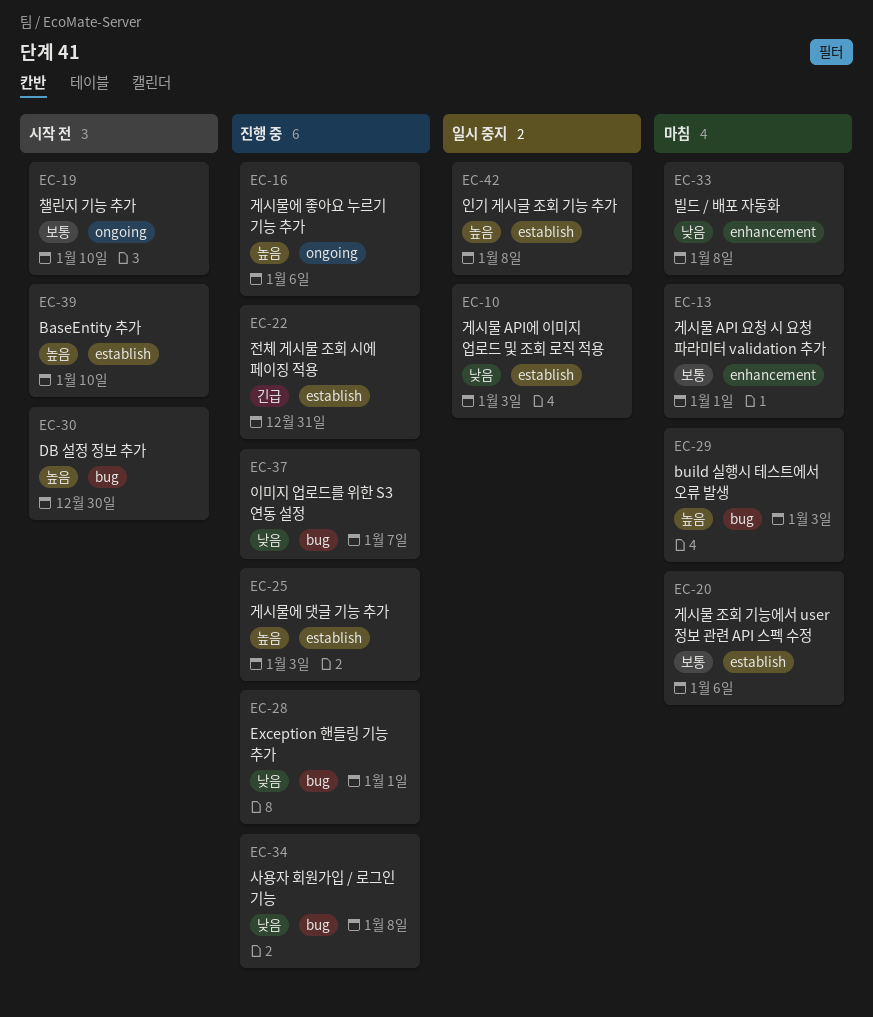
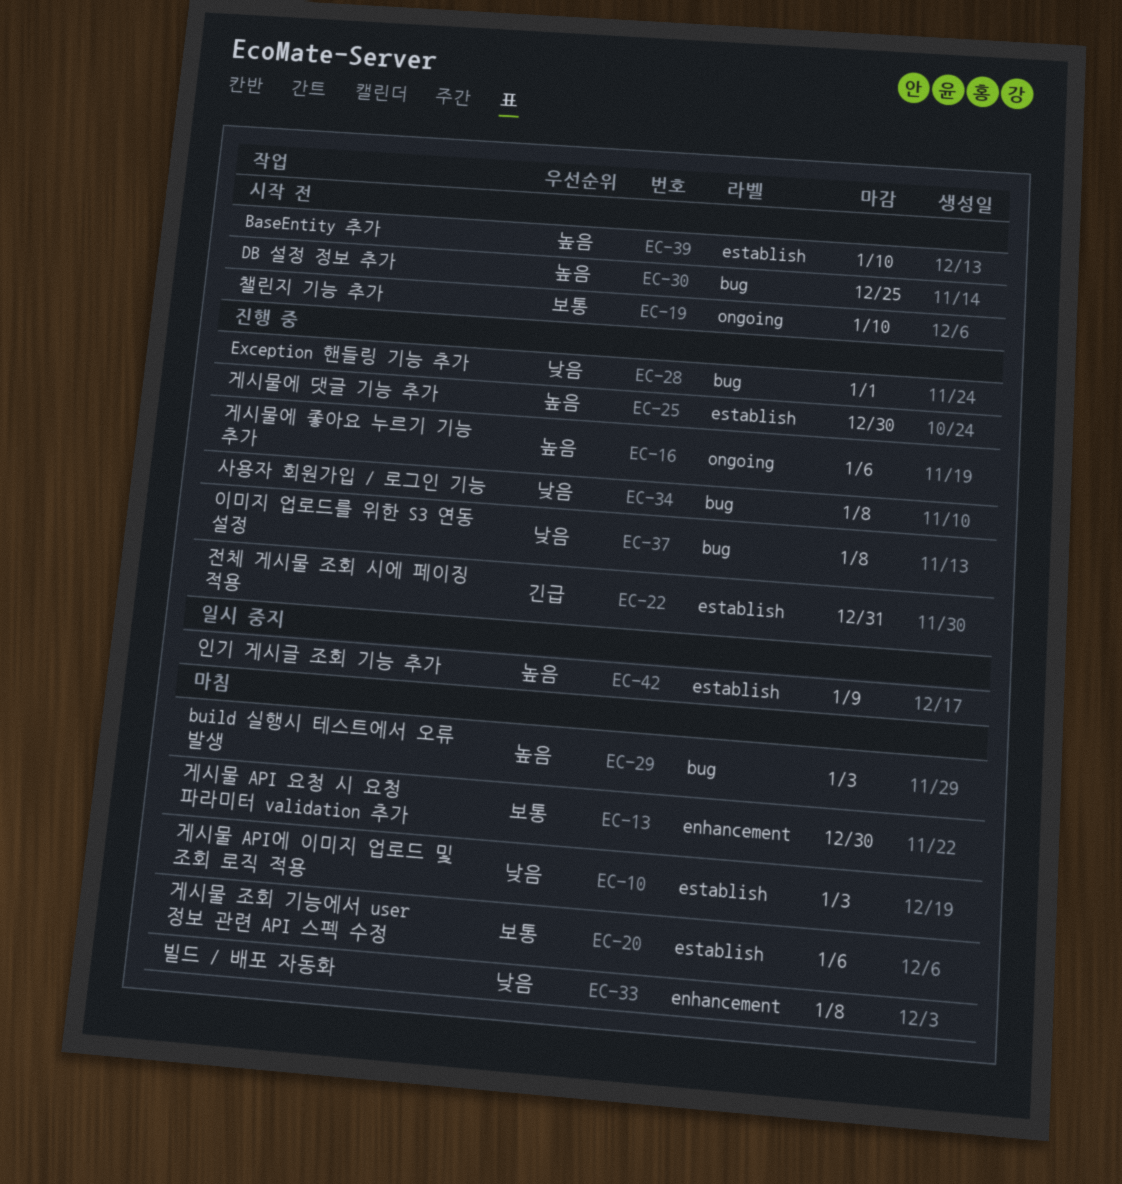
EC-10, status: 일시 중지 -> 마침
EC-13, due: Jan 1 -> Dec 30
EC-25, due: Jan 3 -> Dec 30
EC-30, due: Dec 30 -> Dec 25
EC-37, due: Jan 7 -> Jan 8
EC-42, due: Jan 8 -> Jan 9

